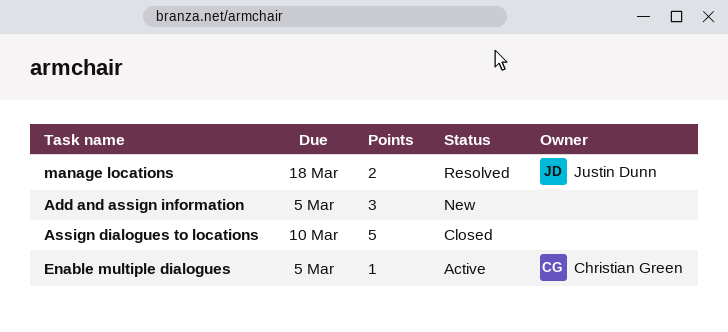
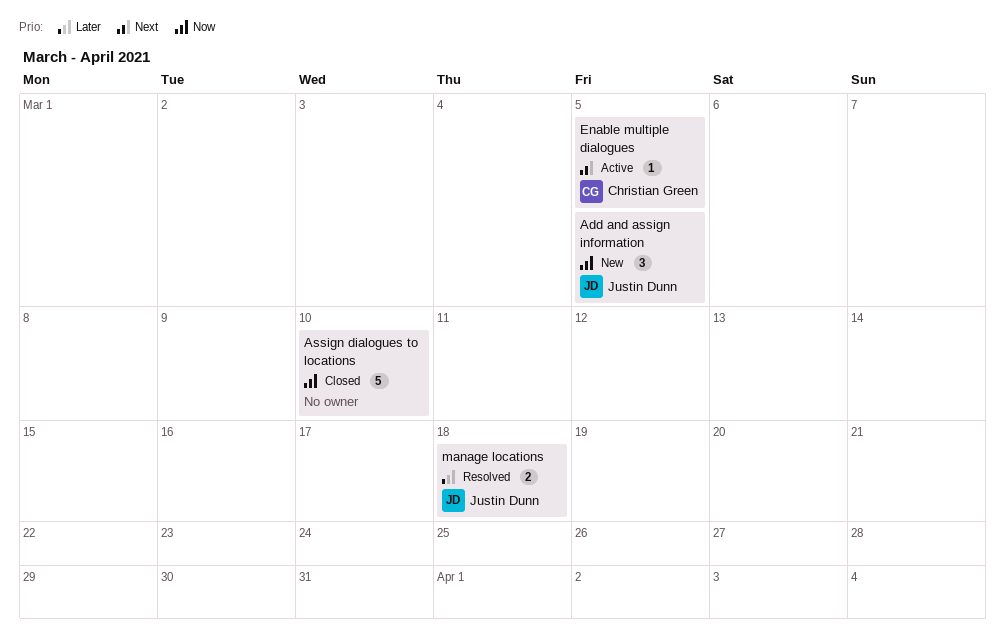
Add and assign information, owner: none -> Justin Dunn

